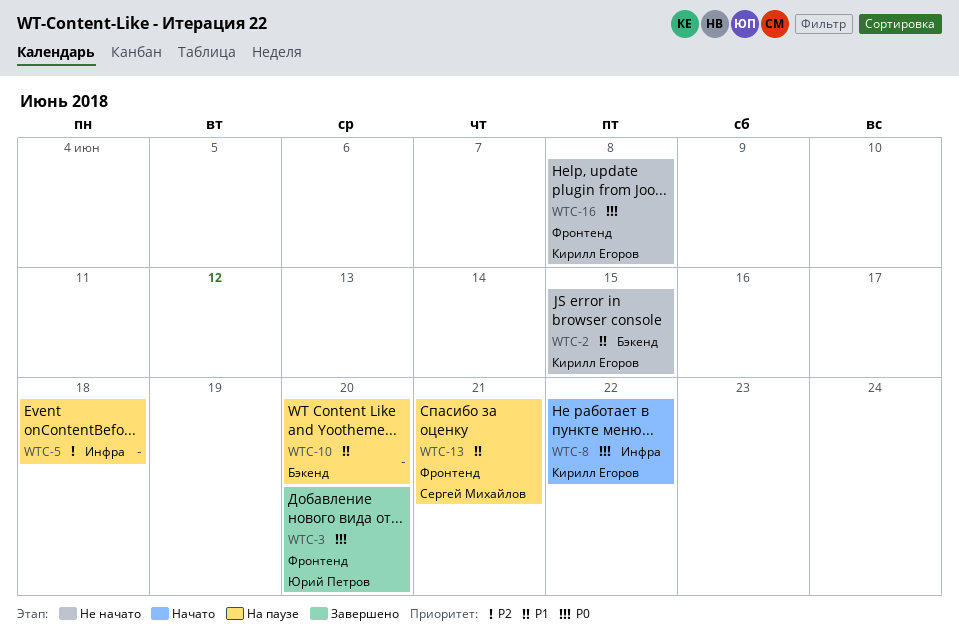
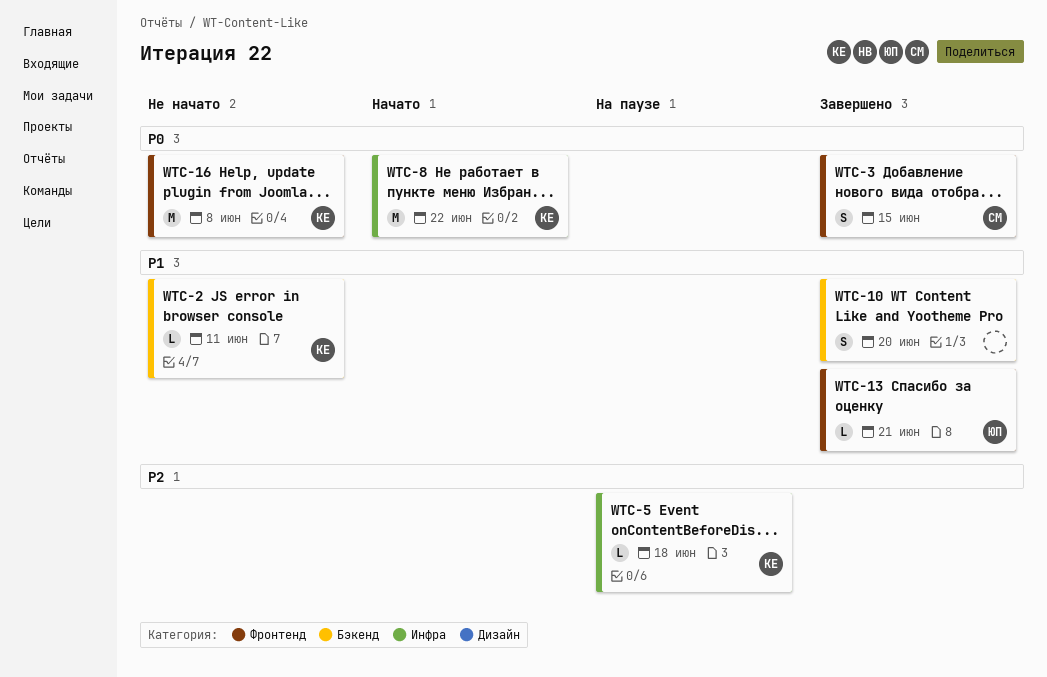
WTC-2, due: Jun 15 -> Jun 11
WTC-3, owner: Юрий Петров -> Сергей Михайлов
WTC-3, due: Jun 20 -> Jun 15
WTC-5, owner: none -> Кирилл Егоров
WTC-10, status: На паузе -> Завершено
WTC-13, status: На паузе -> Завершено
WTC-13, owner: Сергей Михайлов -> Юрий Петров

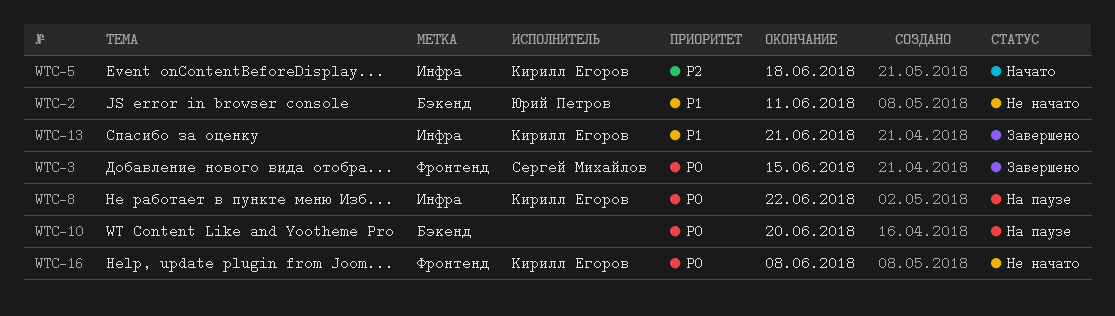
WTC-2, owner: Кирилл Егоров -> Юрий Петров
WTC-5, status: На паузе -> Начато
WTC-8, status: Начато -> На паузе
WTC-10, status: Завершено -> На паузе
WTC-10, priority: P1 -> P0
WTC-13, owner: Юрий Петров -> Кирилл Егоров
WTC-13, label: Фронтенд -> Инфра

